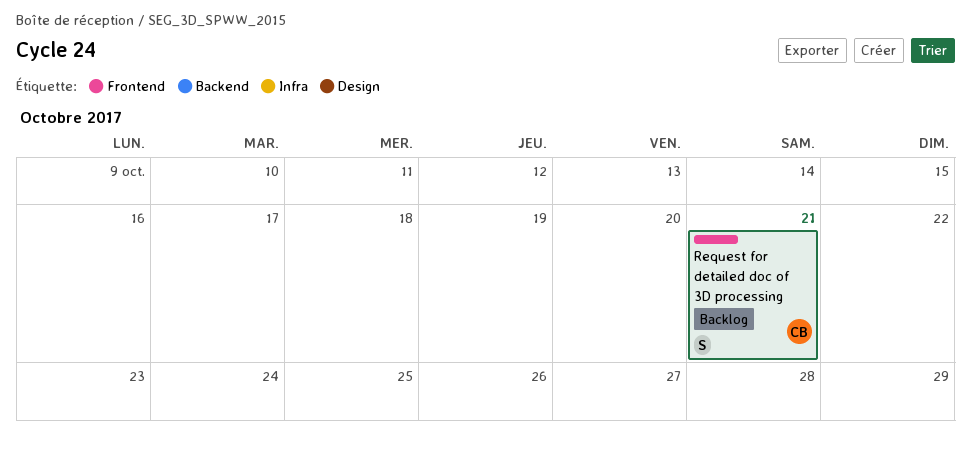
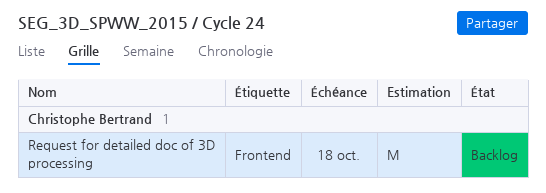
Request for detailed doc of 3D processing, estimate: S -> M
Request for detailed doc of 3D processing, due: Oct 21 -> Oct 18

